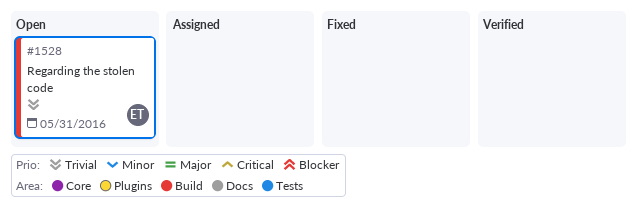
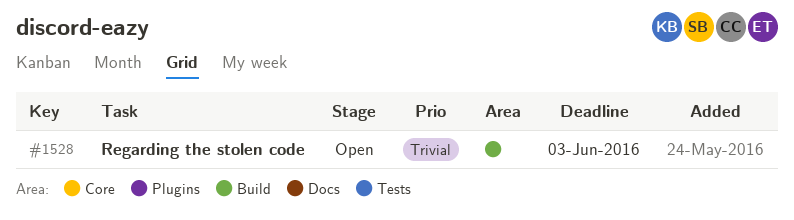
#1528, due: May 31 -> Jun 3

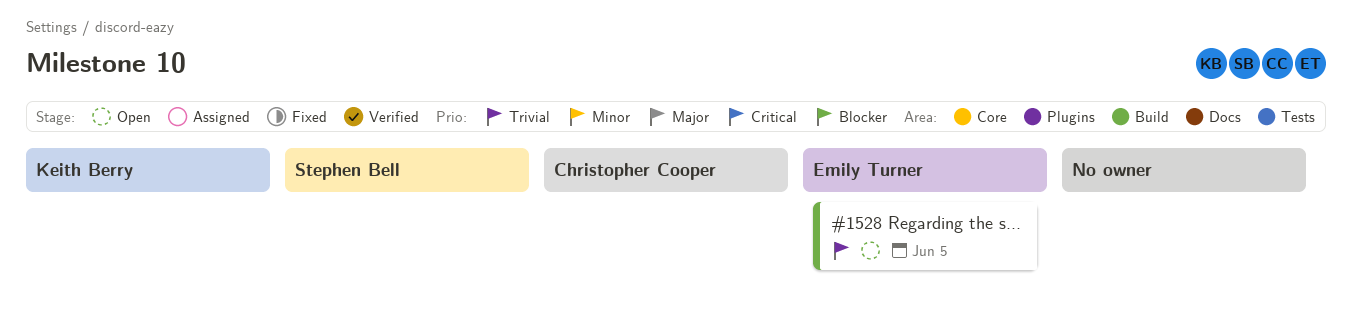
#1528, due: Jun 3 -> Jun 5

